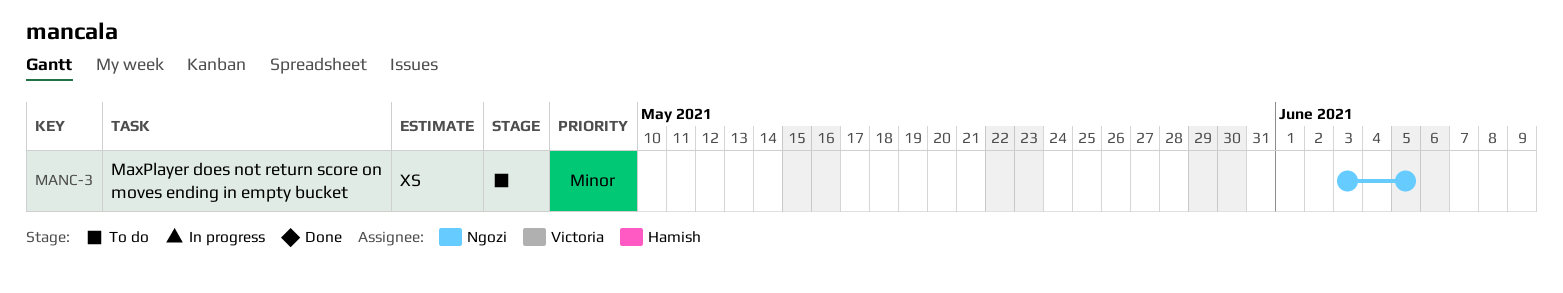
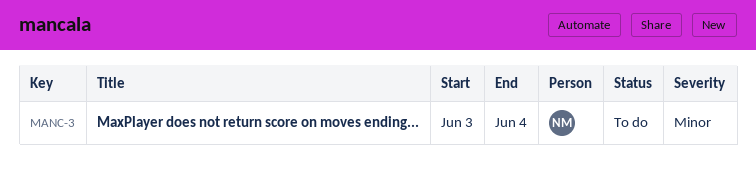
MANC-3, due: Jun 5 -> Jun 4

